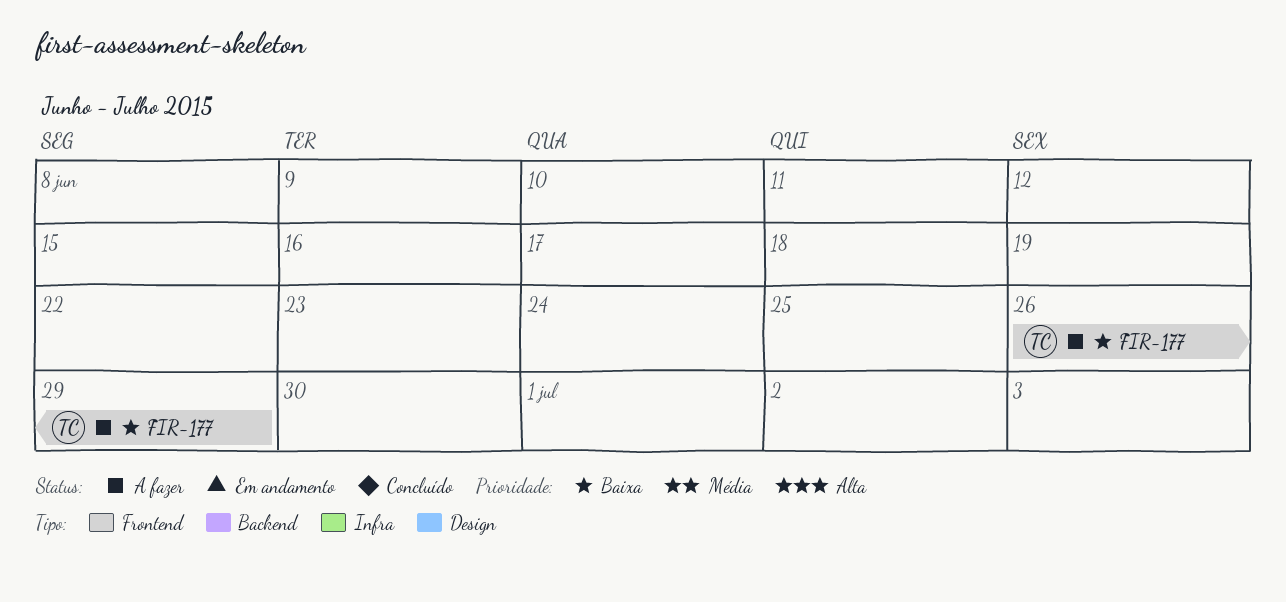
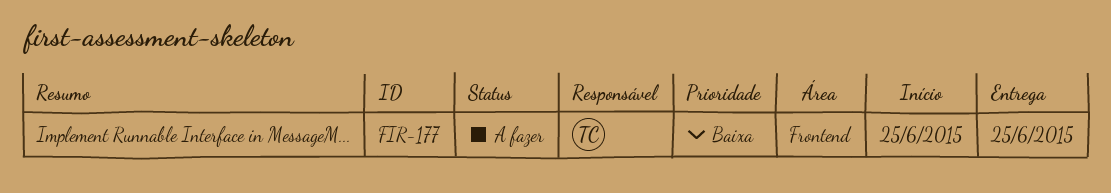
FIR-177, start: Jun 26 -> Jun 25
FIR-177, due: Jun 29 -> Jun 25

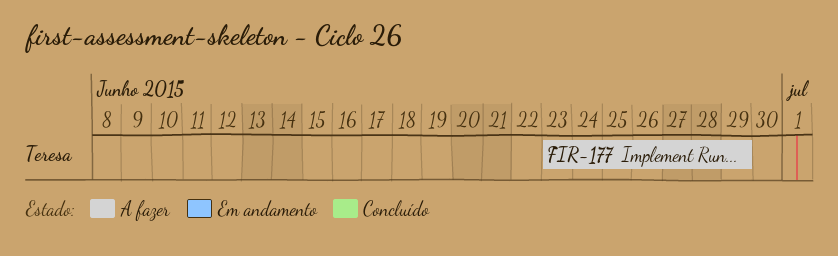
FIR-177, start: Jun 25 -> Jun 23
FIR-177, due: Jun 25 -> Jun 29

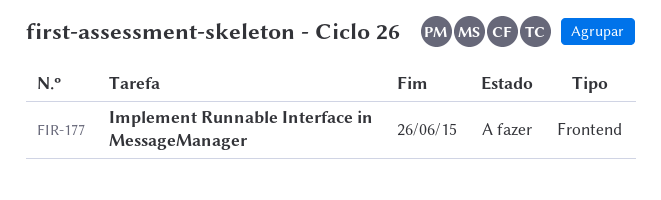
FIR-177, due: Jun 29 -> Jun 26

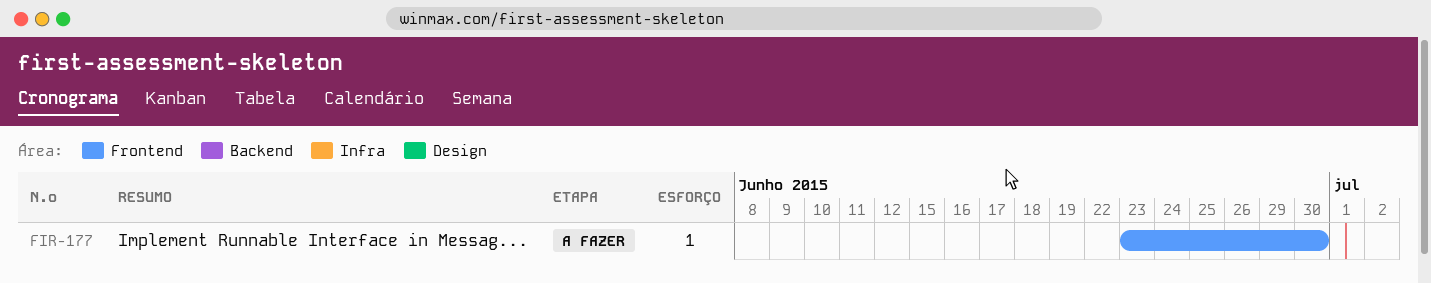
FIR-177, due: Jun 26 -> Jun 30

